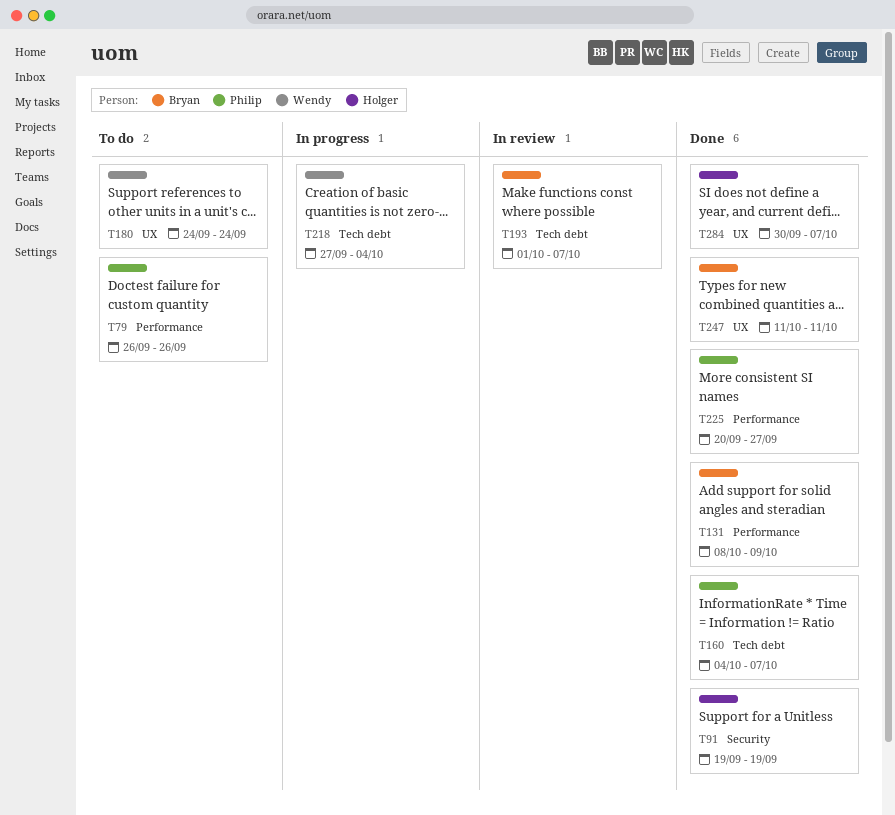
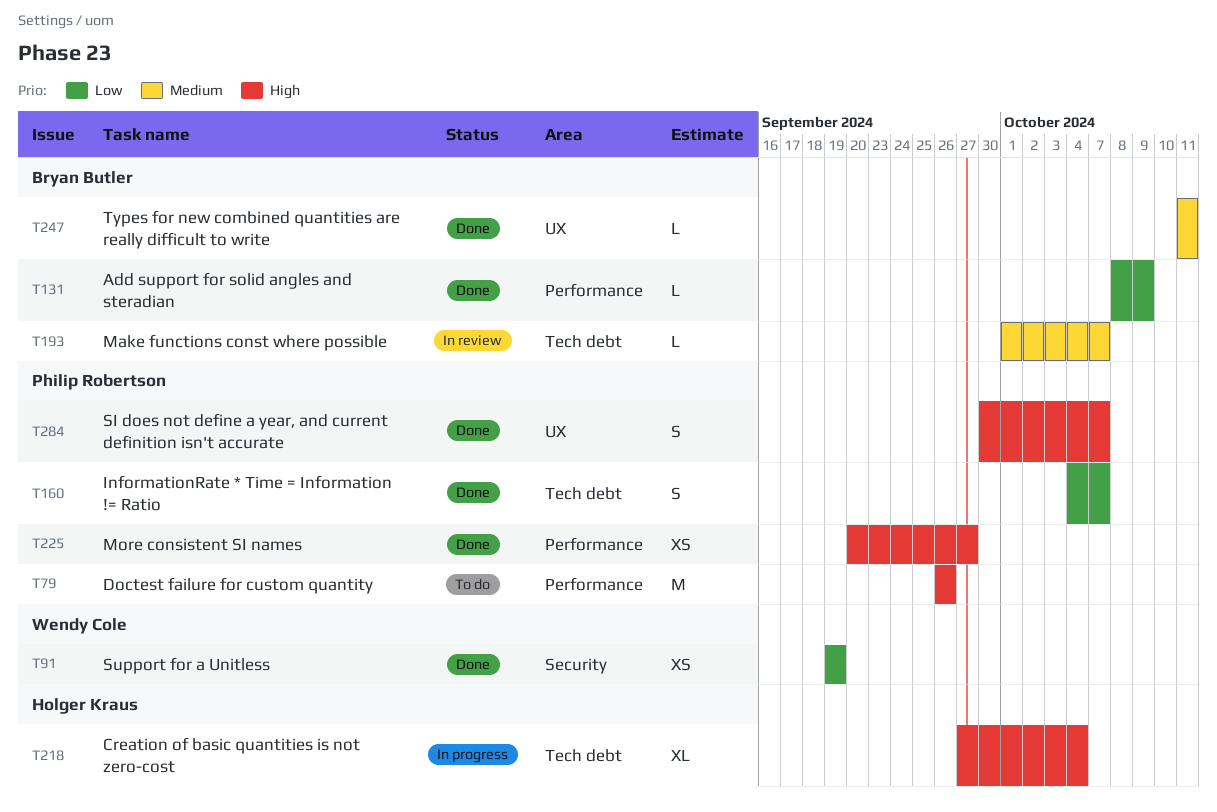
T91, owner: Holger Kraus -> Wendy Cole
T180: present -> none
T218, owner: Wendy Cole -> Holger Kraus
T284, owner: Holger Kraus -> Philip Robertson

